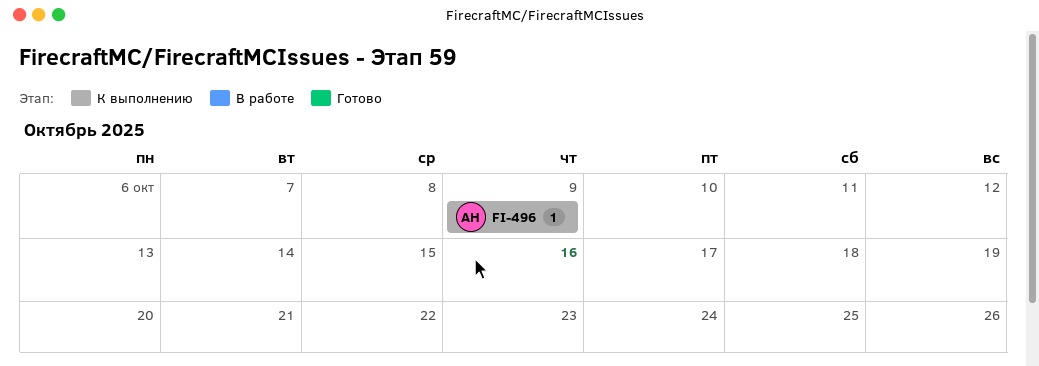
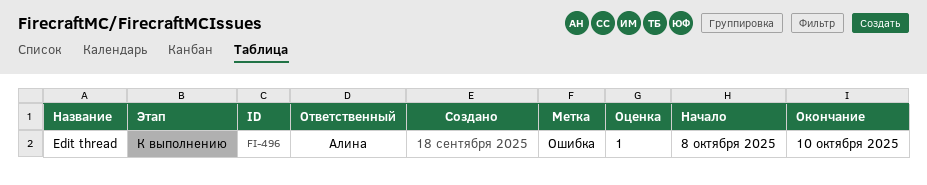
FI-496, start: Oct 9 -> Oct 8
FI-496, due: Oct 9 -> Oct 10

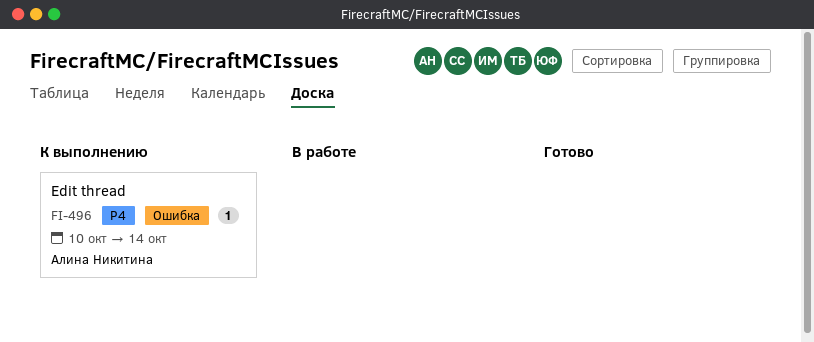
FI-496, start: Oct 8 -> Oct 10
FI-496, due: Oct 10 -> Oct 14

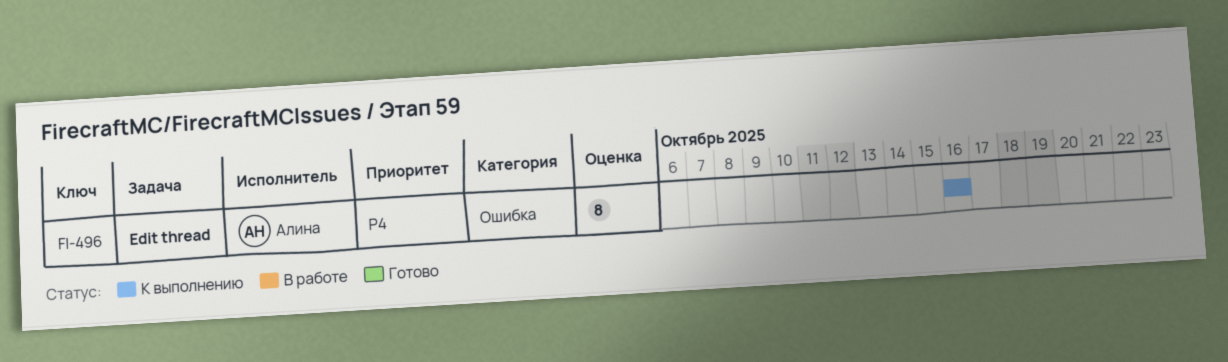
FI-496, estimate: 1 -> 8
FI-496, start: Oct 10 -> Oct 16
FI-496, due: Oct 14 -> Oct 16

